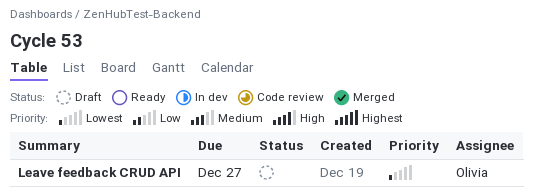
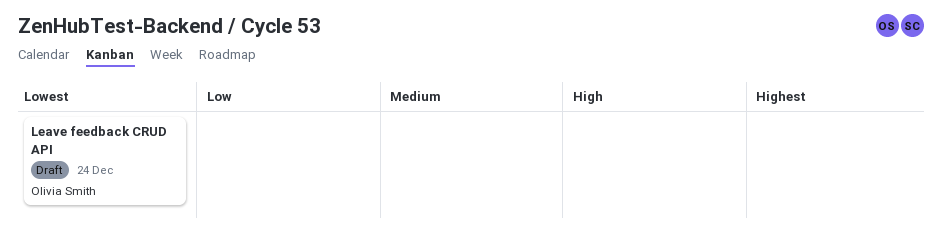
Leave feedback CRUD API, due: Dec 27 -> Dec 24

